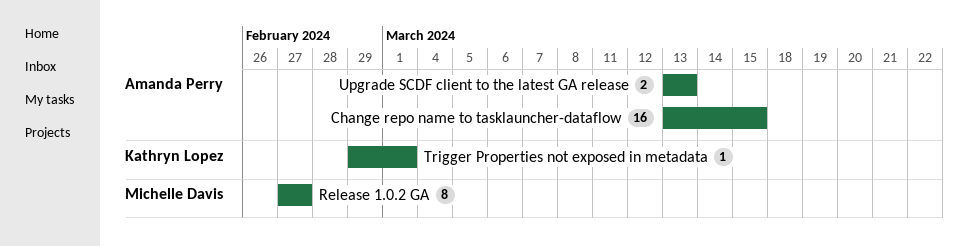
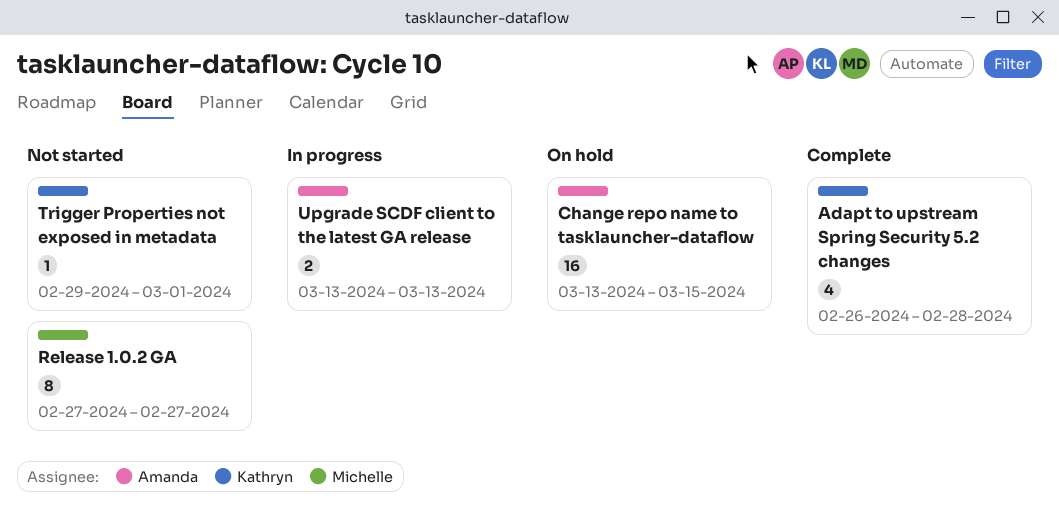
Adapt to upstream Spring Security 5.2 changes: none -> present

